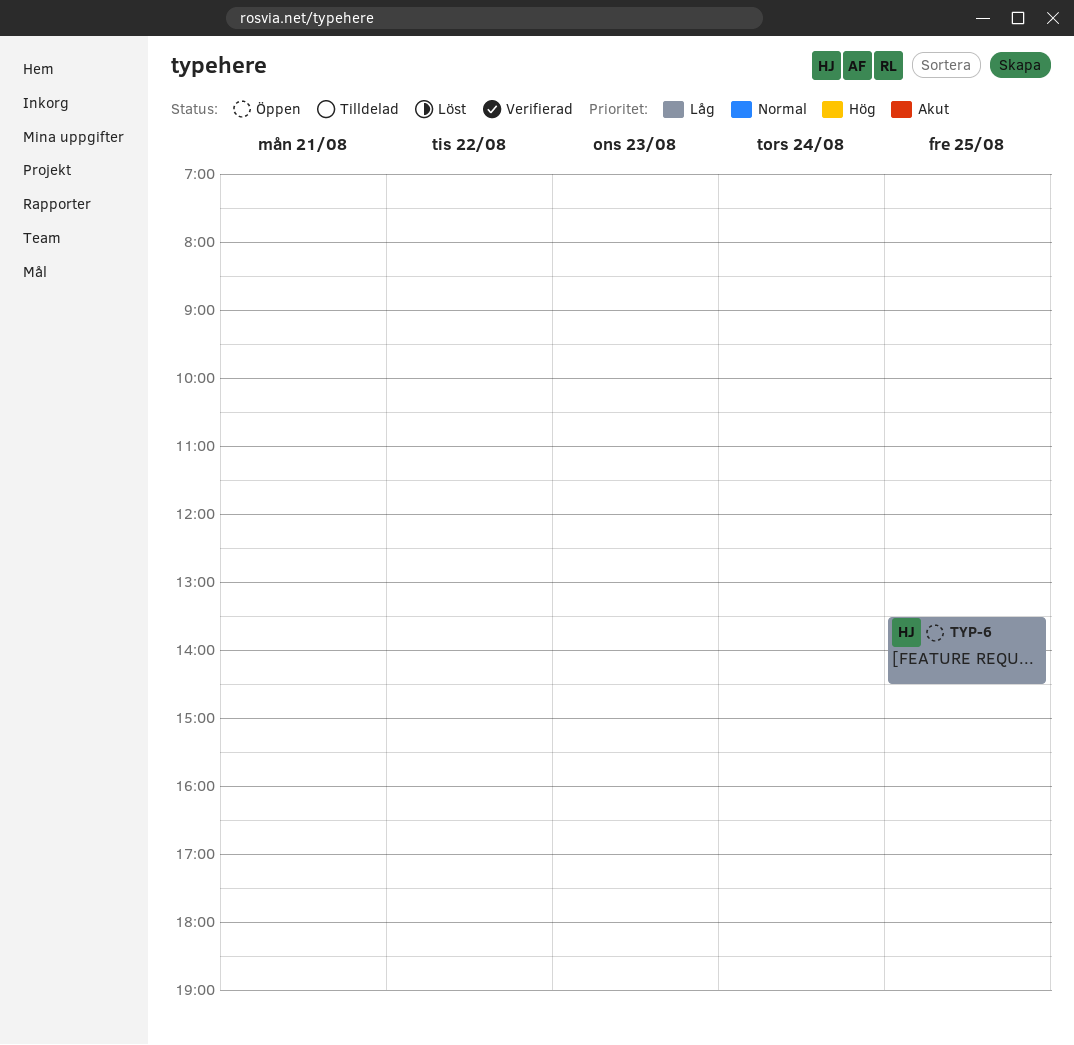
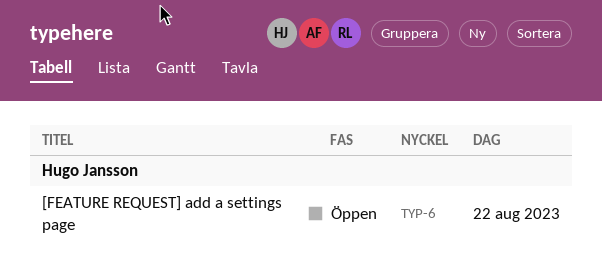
TYP-6, day: Aug 25 -> Aug 22

